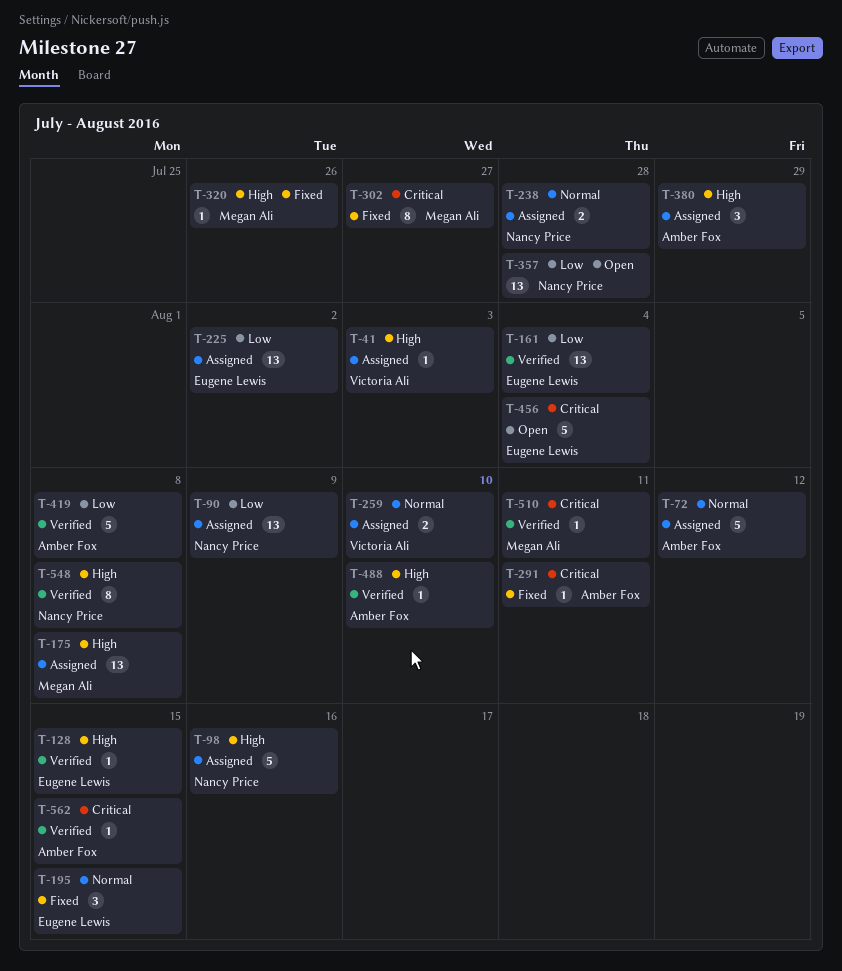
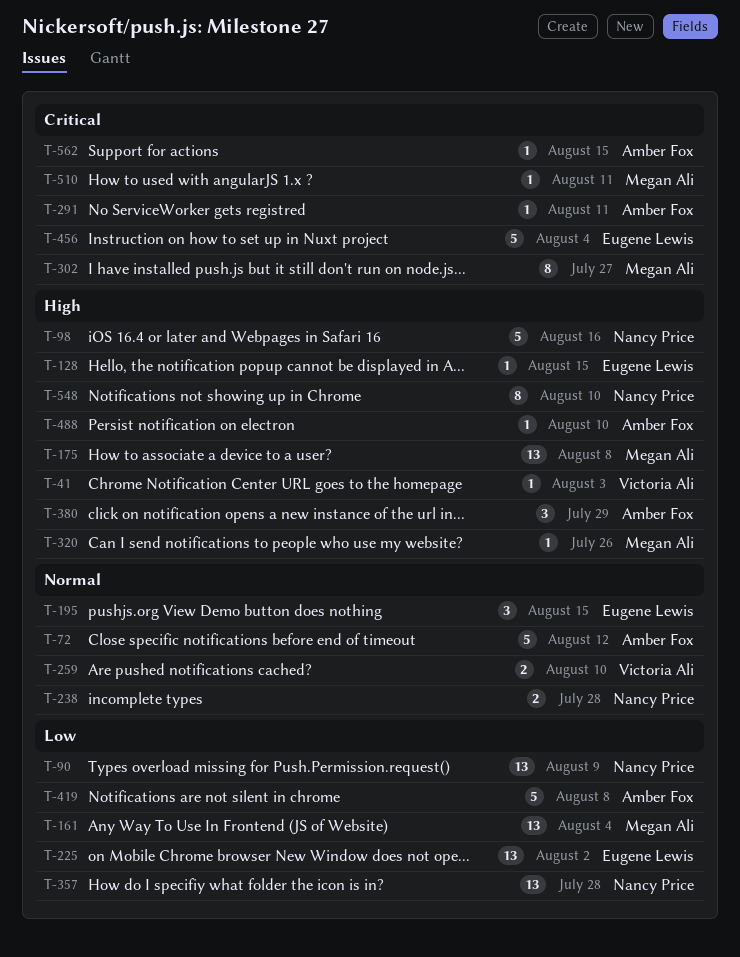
T-161, owner: Eugene Lewis -> Megan Ali
T-548, due: Aug 8 -> Aug 10

